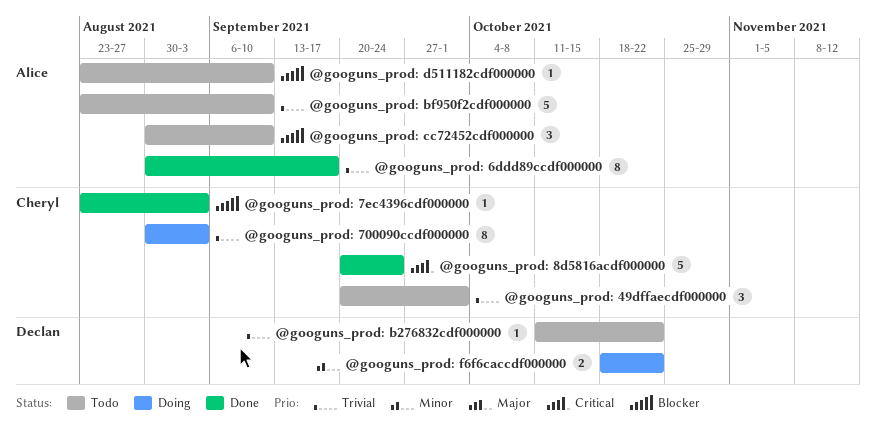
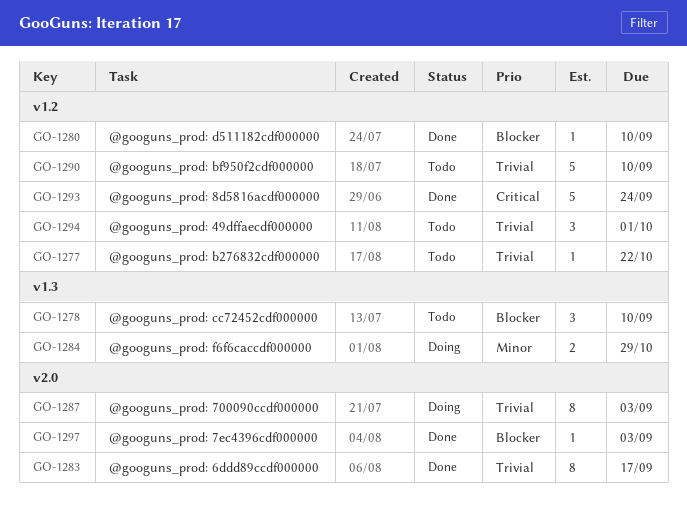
@googuns_prod: d511182cdf000000, status: Todo -> Done
@googuns_prod: f6f6caccdf000000, due: Oct 22 -> Oct 29

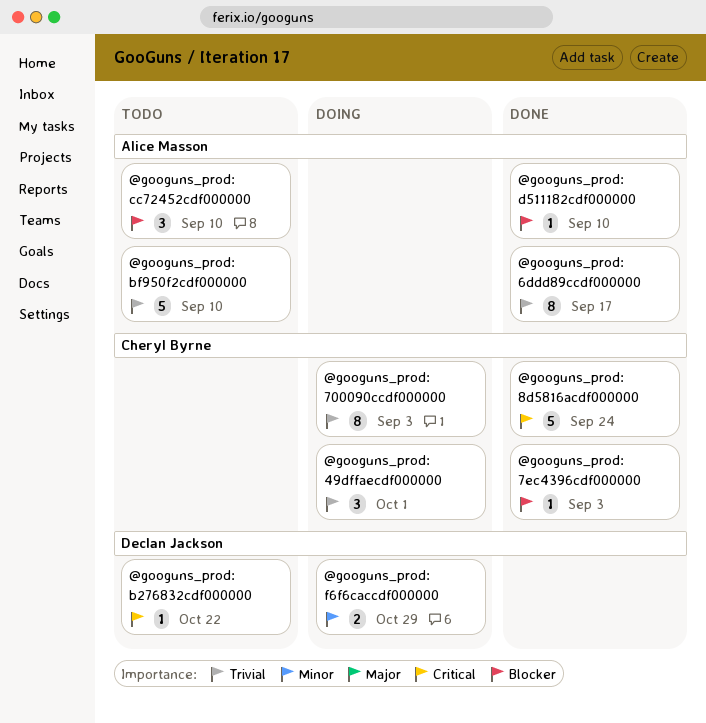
@googuns_prod: 49dffaecdf000000, status: Todo -> Doing
@googuns_prod: b276832cdf000000, priority: Trivial -> Critical

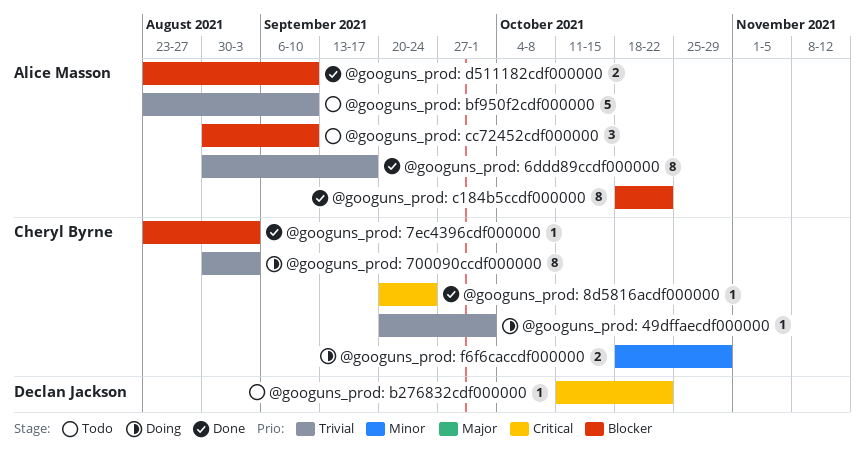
@googuns_prod: 49dffaecdf000000, estimate: 3 -> 1
@googuns_prod: 8d5816acdf000000, estimate: 5 -> 1
@googuns_prod: c184b5ccdf000000: none -> present
@googuns_prod: d511182cdf000000, estimate: 1 -> 2
@googuns_prod: f6f6caccdf000000, owner: Declan Jackson -> Cheryl Byrne

